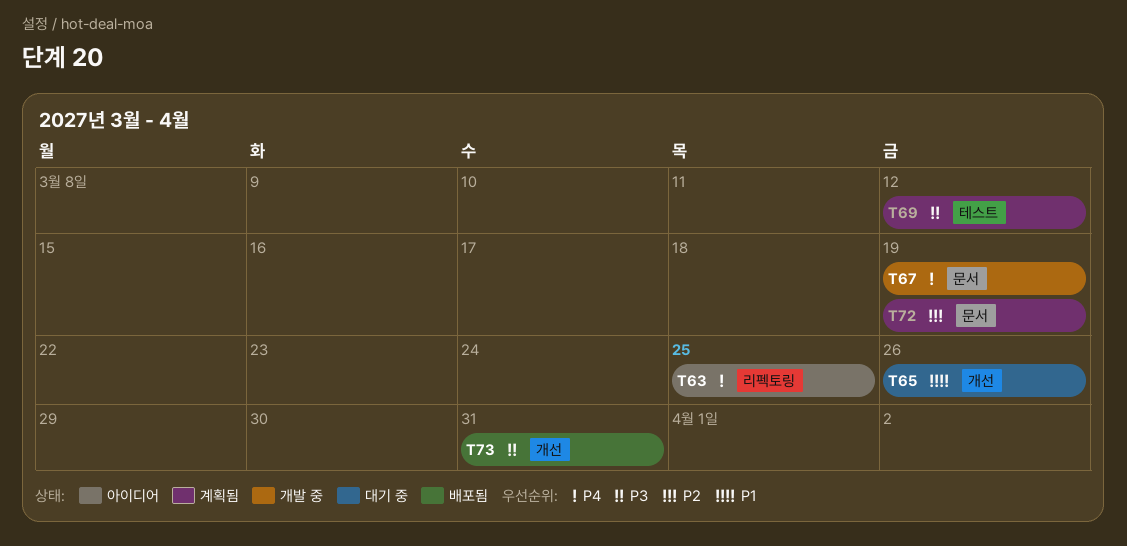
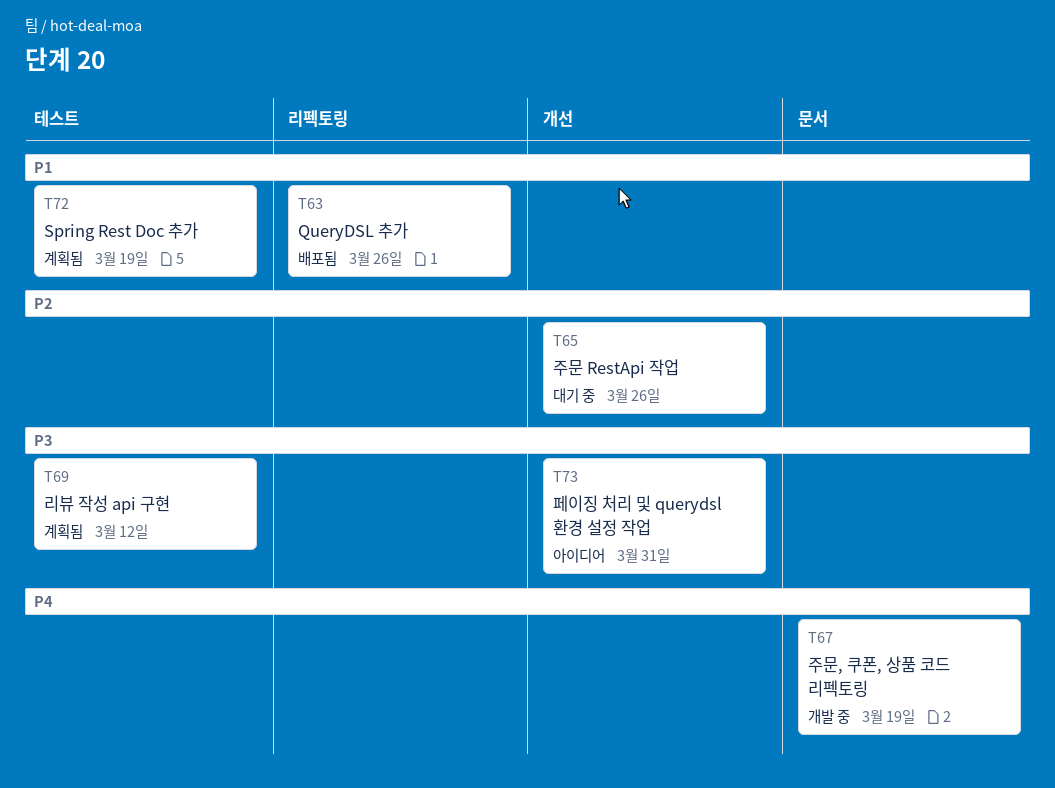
T63, status: 아이디어 -> 배포됨
T63, priority: P4 -> P1
T63, due: Mar 25 -> Mar 26
T65, priority: P1 -> P2
T72, priority: P2 -> P1
T72, label: 문서 -> 테스트
T73, status: 배포됨 -> 아이디어

